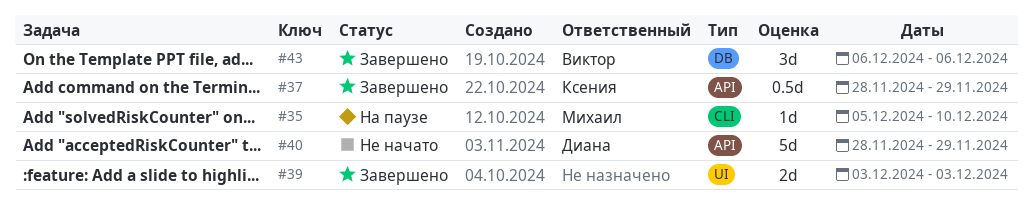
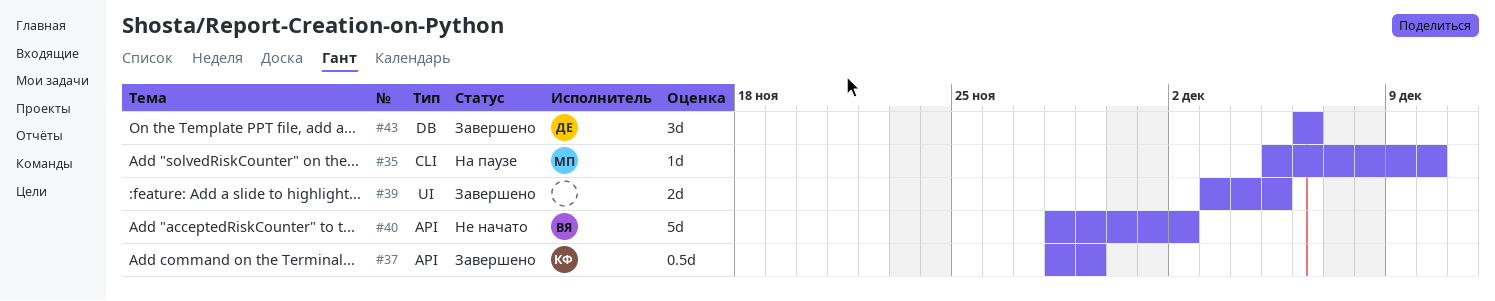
#39, due: Dec 3 -> Dec 5
#40, owner: Диана -> Виктор
#40, due: Nov 29 -> Dec 2
#43, owner: Виктор -> Диана

